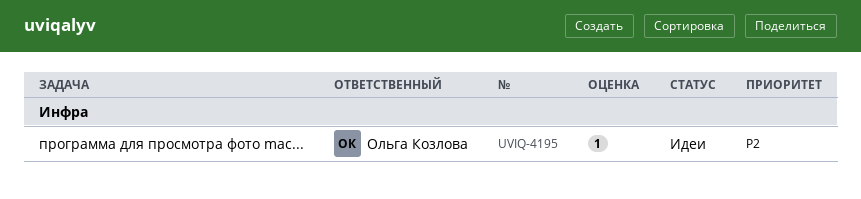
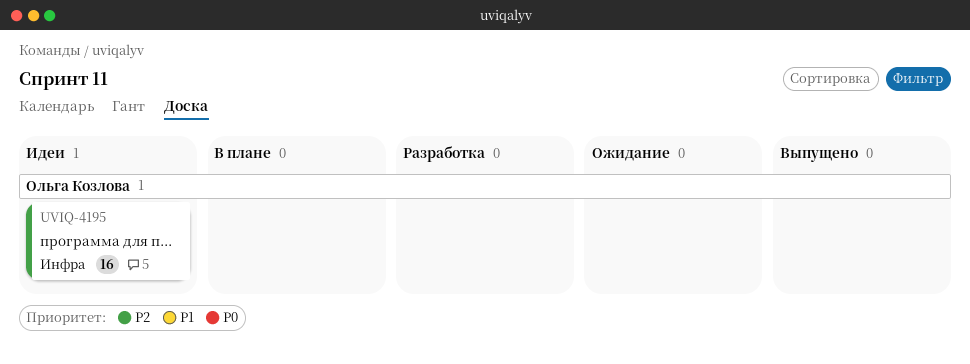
UVIQ-4195, estimate: 1 -> 16

